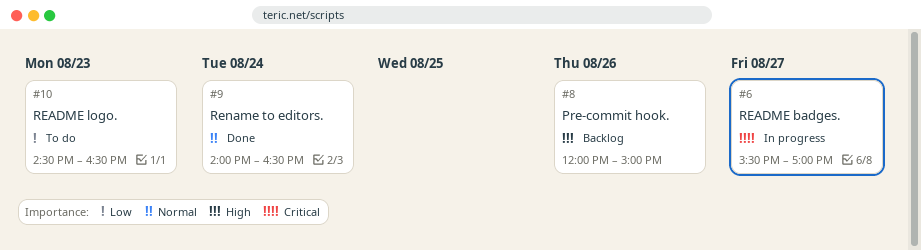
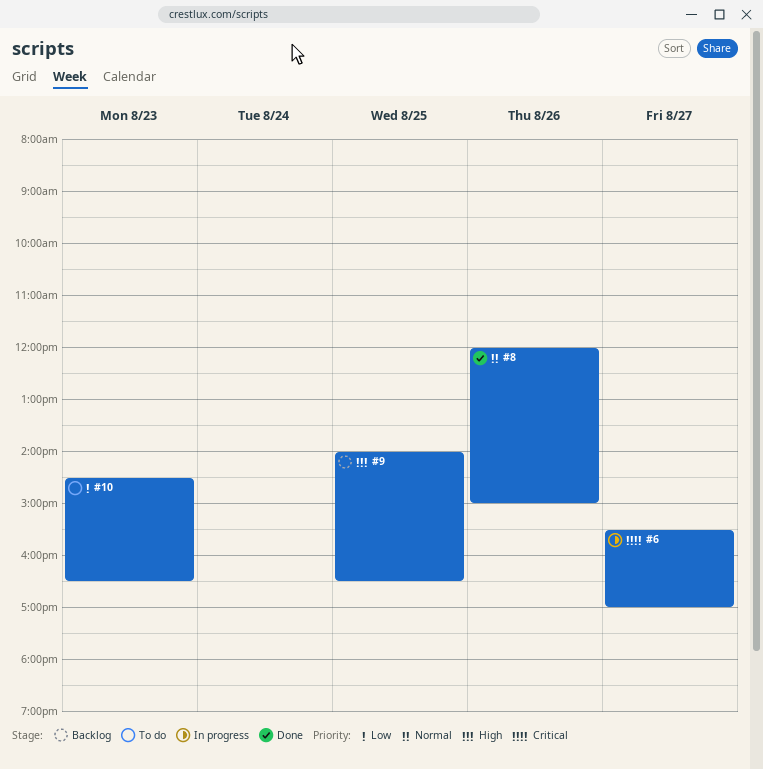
#8, status: Backlog -> Done
#8, priority: High -> Normal
#9, status: Done -> Backlog
#9, priority: Normal -> High
#9, day: Aug 24 -> Aug 25

